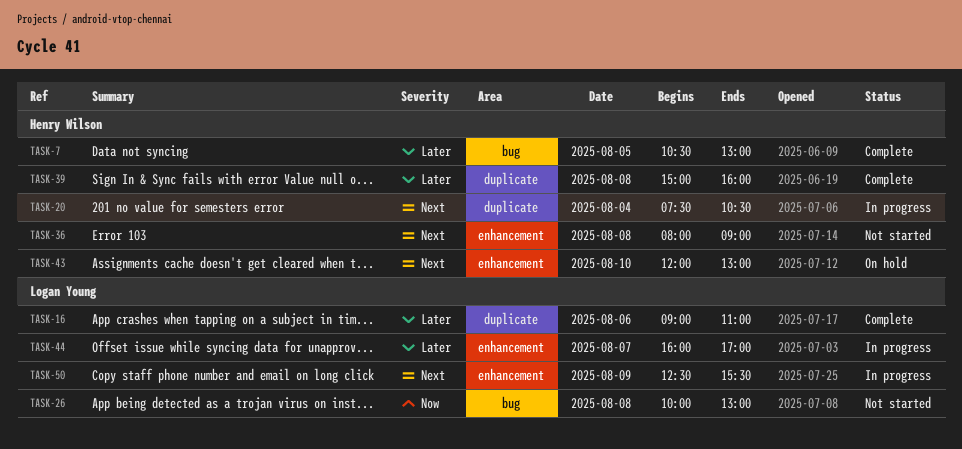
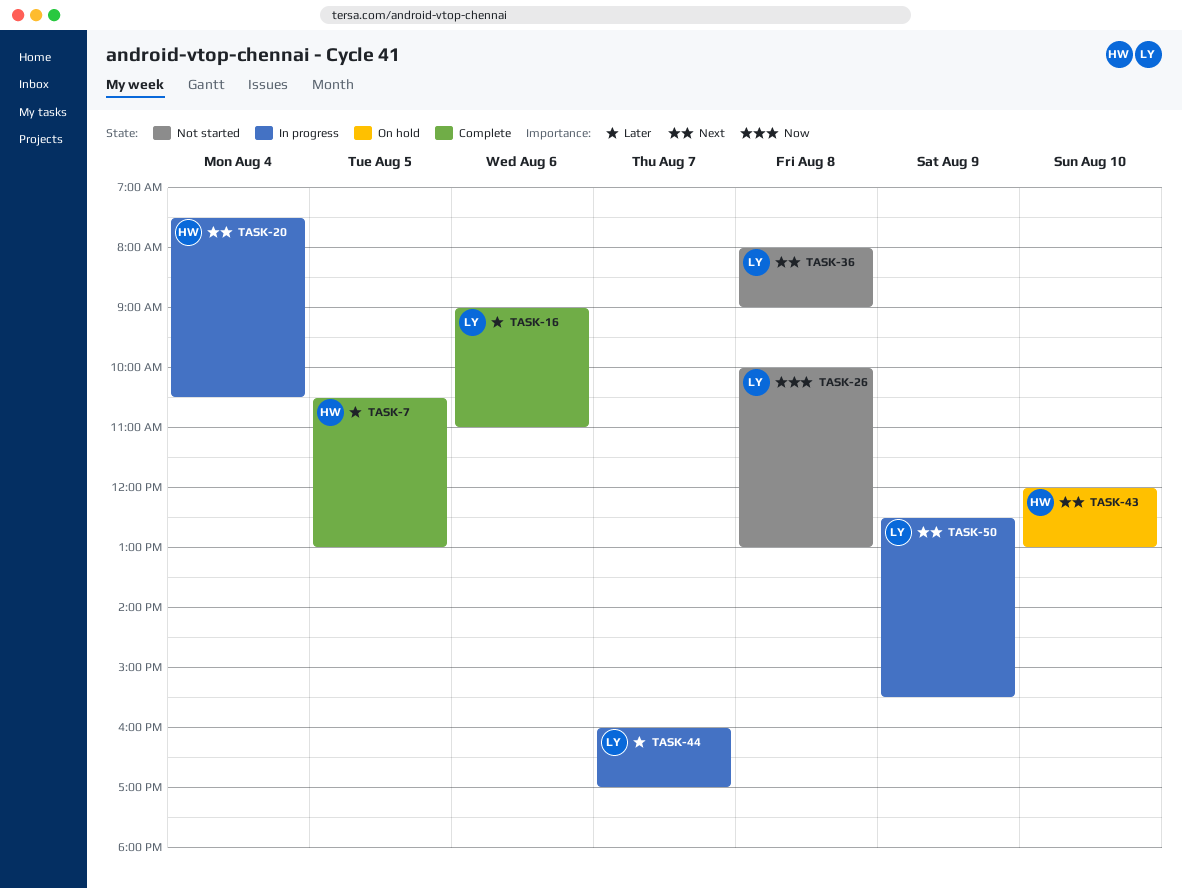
TASK-36, owner: Henry Wilson -> Logan Young
TASK-39: present -> none

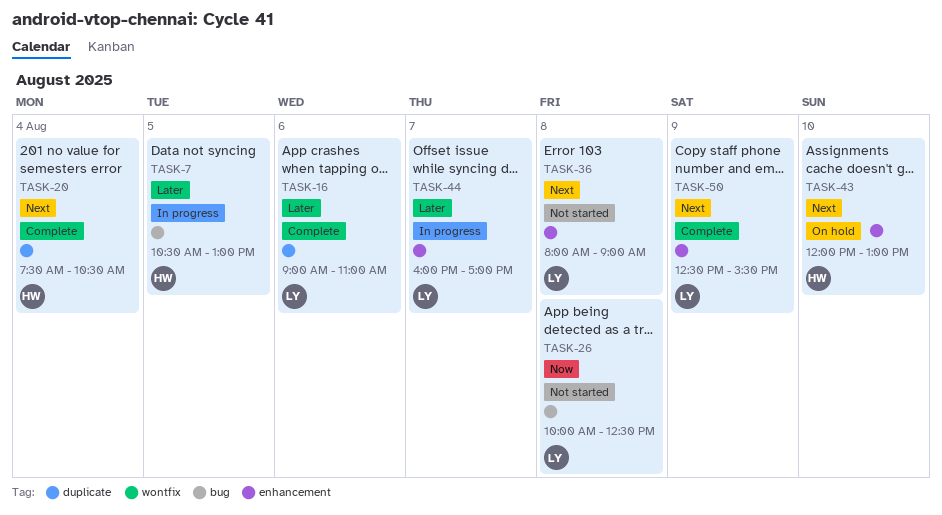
TASK-7, status: Complete -> In progress
TASK-20, status: In progress -> Complete
TASK-26, ends: 13:00 -> 12:30
TASK-50, status: In progress -> Complete

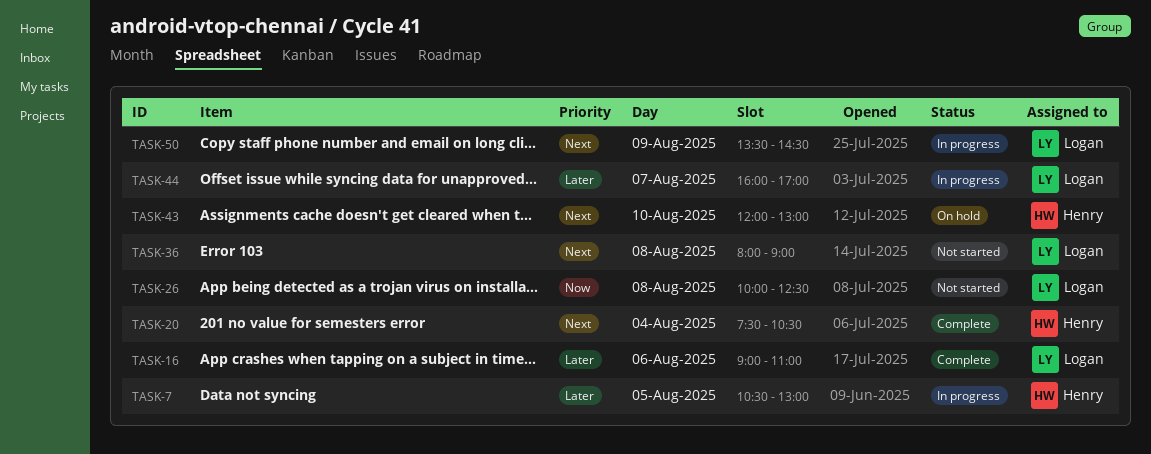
TASK-50, status: Complete -> In progress
TASK-50, begins: 12:30 -> 13:30
TASK-50, ends: 15:30 -> 14:30

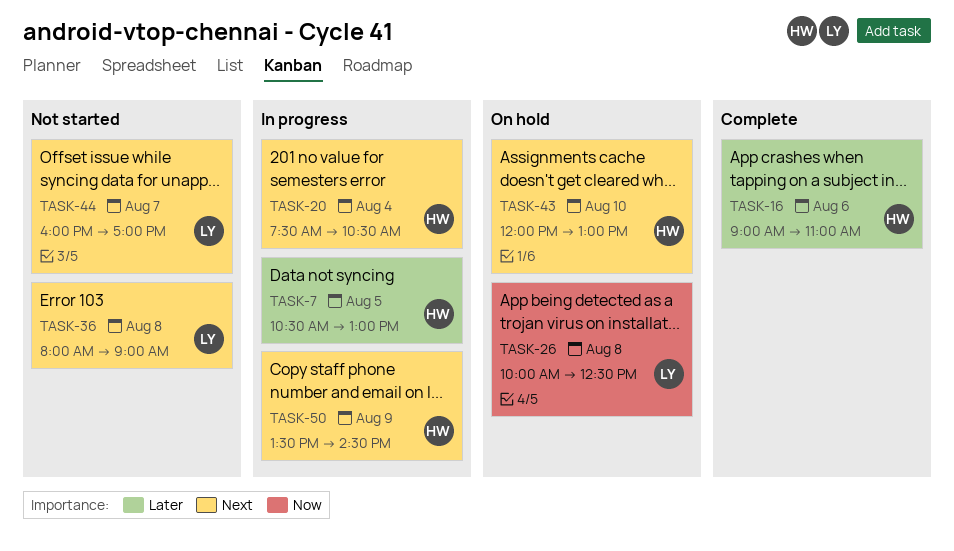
TASK-16, owner: Logan -> Henry
TASK-20, status: Complete -> In progress
TASK-26, status: Not started -> On hold
TASK-44, status: In progress -> Not started
TASK-44, priority: Later -> Next
TASK-50, owner: Logan -> Henry

